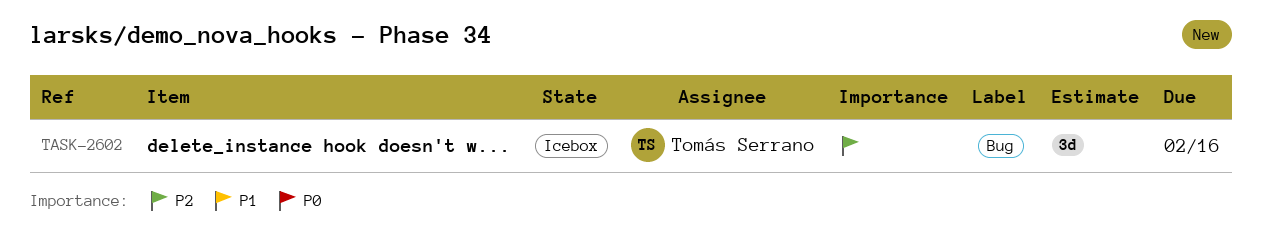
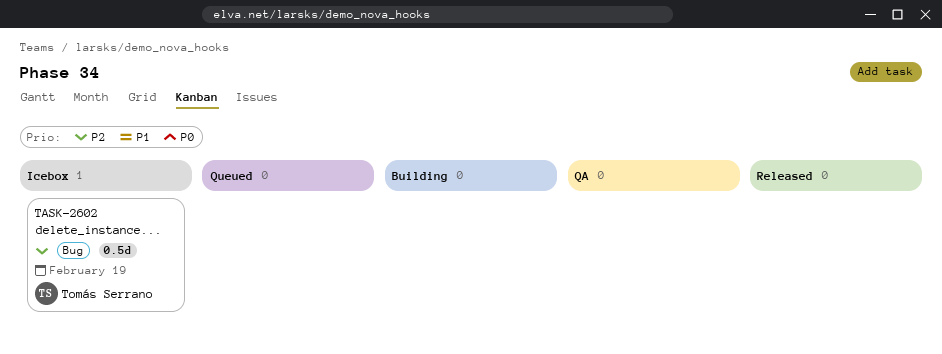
TASK-2602, estimate: 3d -> 0.5d
TASK-2602, due: Feb 16 -> Feb 19

